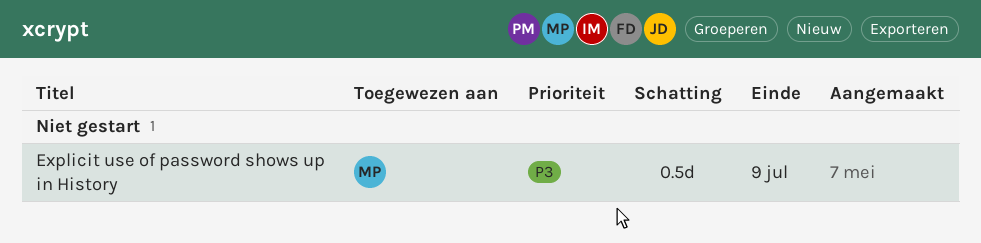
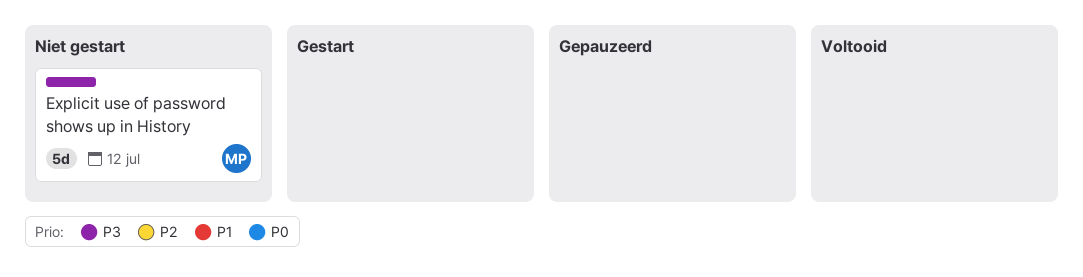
Explicit use of password shows up in History, estimate: 0.5d -> 5d
Explicit use of password shows up in History, due: Jul 9 -> Jul 12

